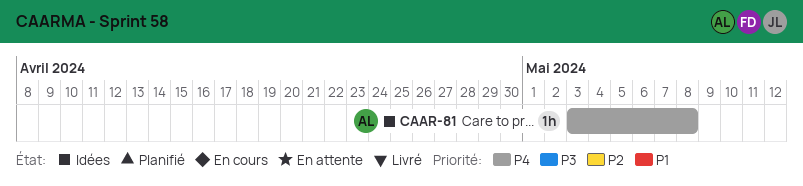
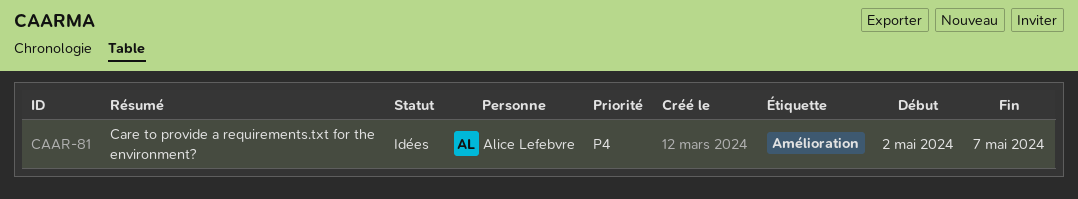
CAAR-81, start: May 3 -> May 2
CAAR-81, due: May 8 -> May 7

